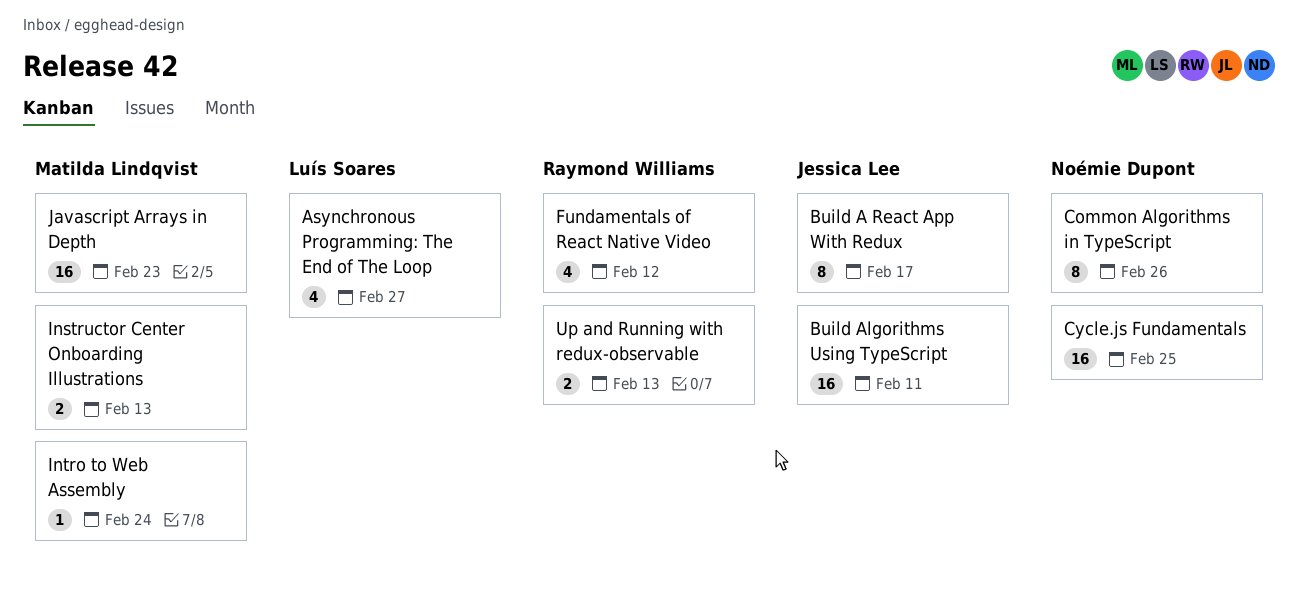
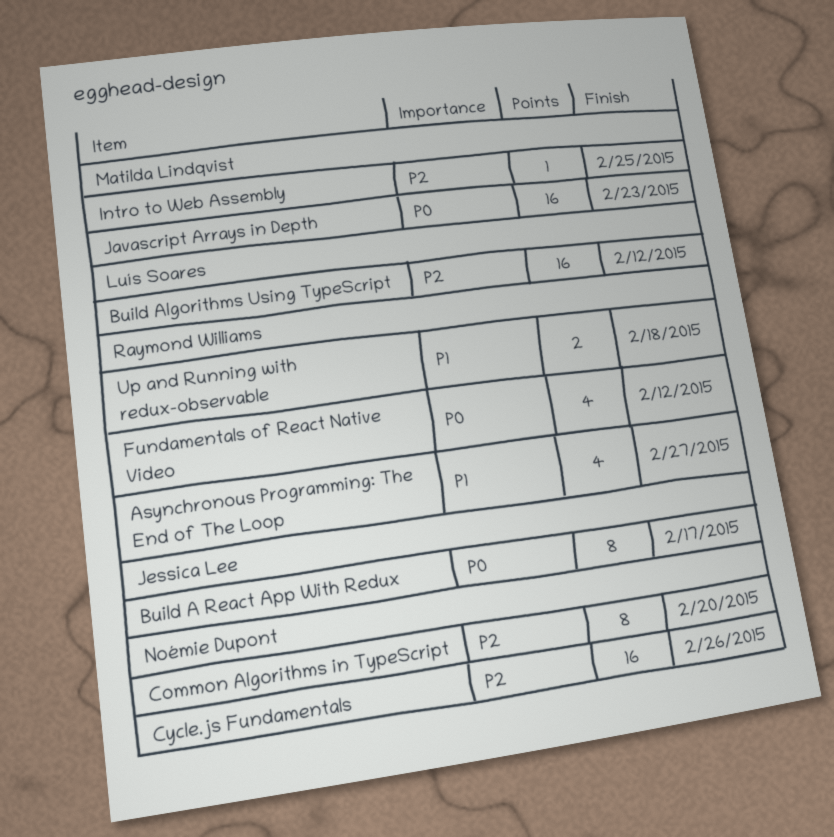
Asynchronous Programming: The End of The Loop, owner: Luís Soares -> Raymond Williams
Build Algorithms Using TypeScript, owner: Jessica Lee -> Luís Soares
Build Algorithms Using TypeScript, due: Feb 11 -> Feb 12
Common Algorithms in TypeScript, due: Feb 26 -> Feb 20
Cycle.js Fundamentals, due: Feb 25 -> Feb 26
Instructor Center Onboarding Illustrations: present -> none
Intro to Web Assembly, due: Feb 24 -> Feb 25
Up and Running with redux-observable, due: Feb 13 -> Feb 18

